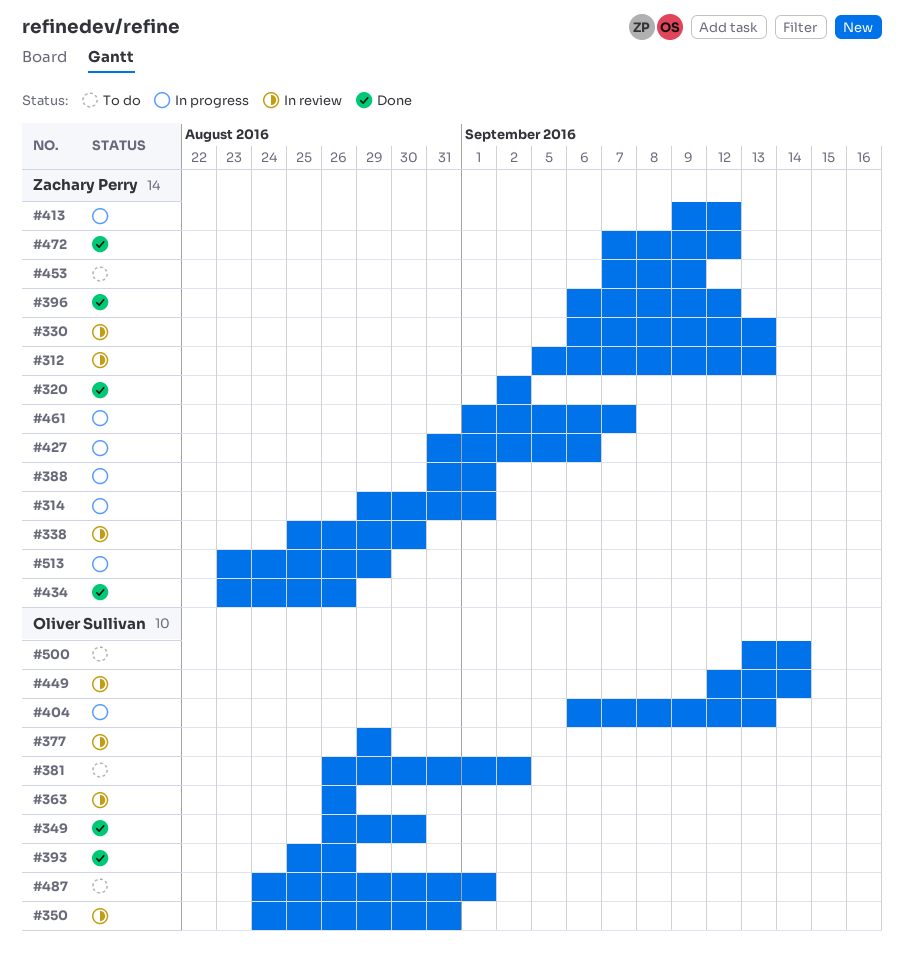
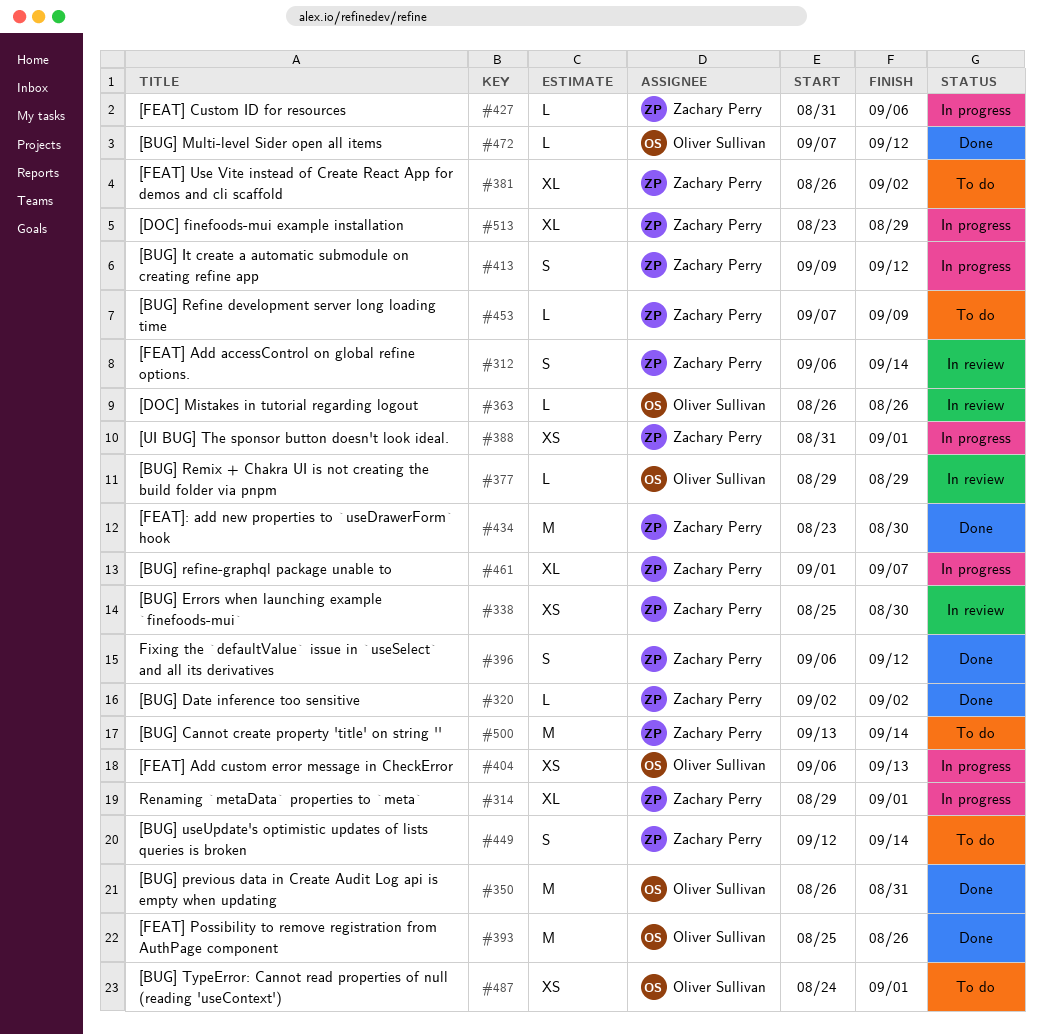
#312, start: Sep 5 -> Sep 6
#312, due: Sep 13 -> Sep 14
#330: present -> none
#349: present -> none
#350, status: In review -> Done
#350, start: Aug 24 -> Aug 26
#381, owner: Oliver Sullivan -> Zachary Perry
#434, due: Aug 26 -> Aug 30
#449, status: In review -> To do
#449, owner: Oliver Sullivan -> Zachary Perry
#472, owner: Zachary Perry -> Oliver Sullivan
#500, owner: Oliver Sullivan -> Zachary Perry

